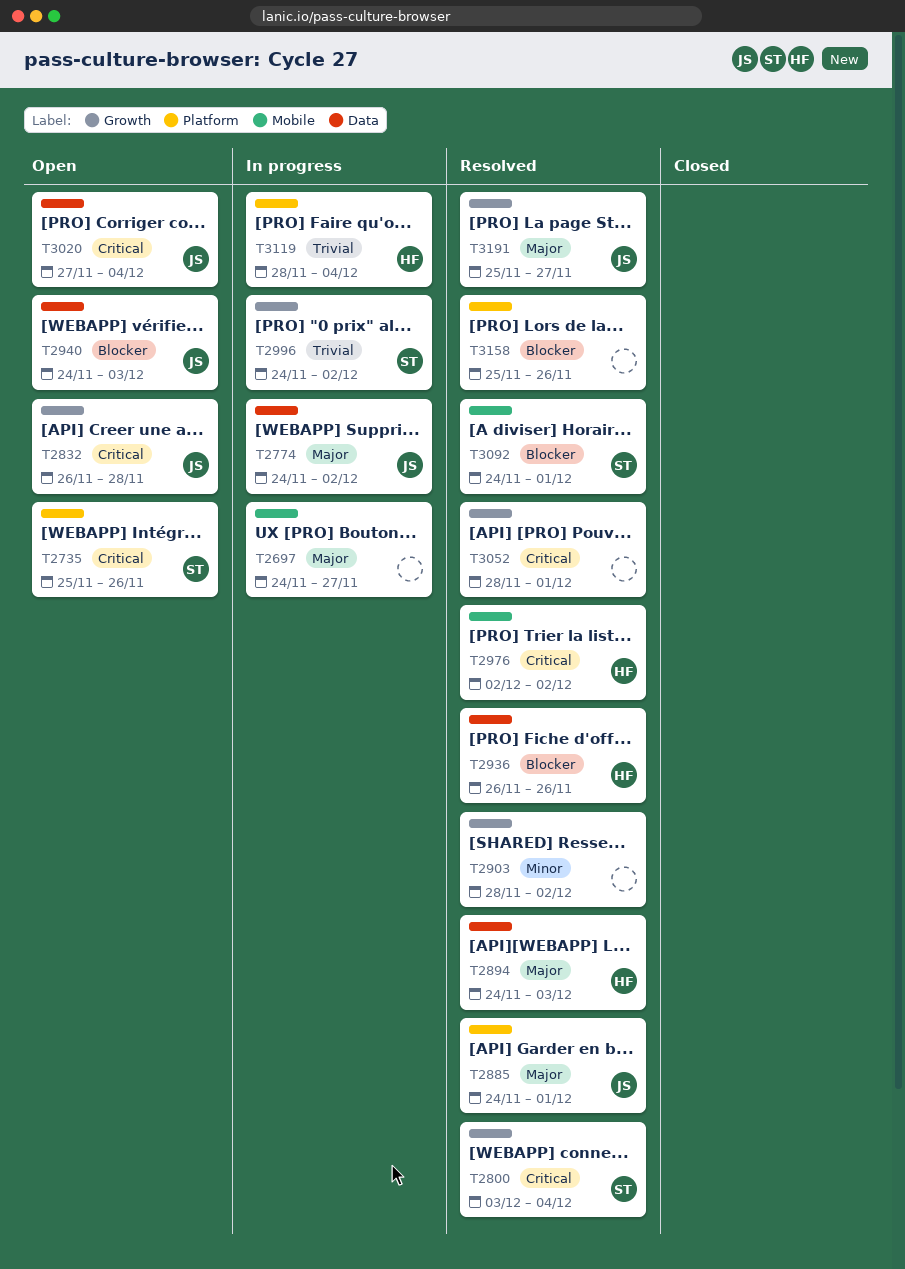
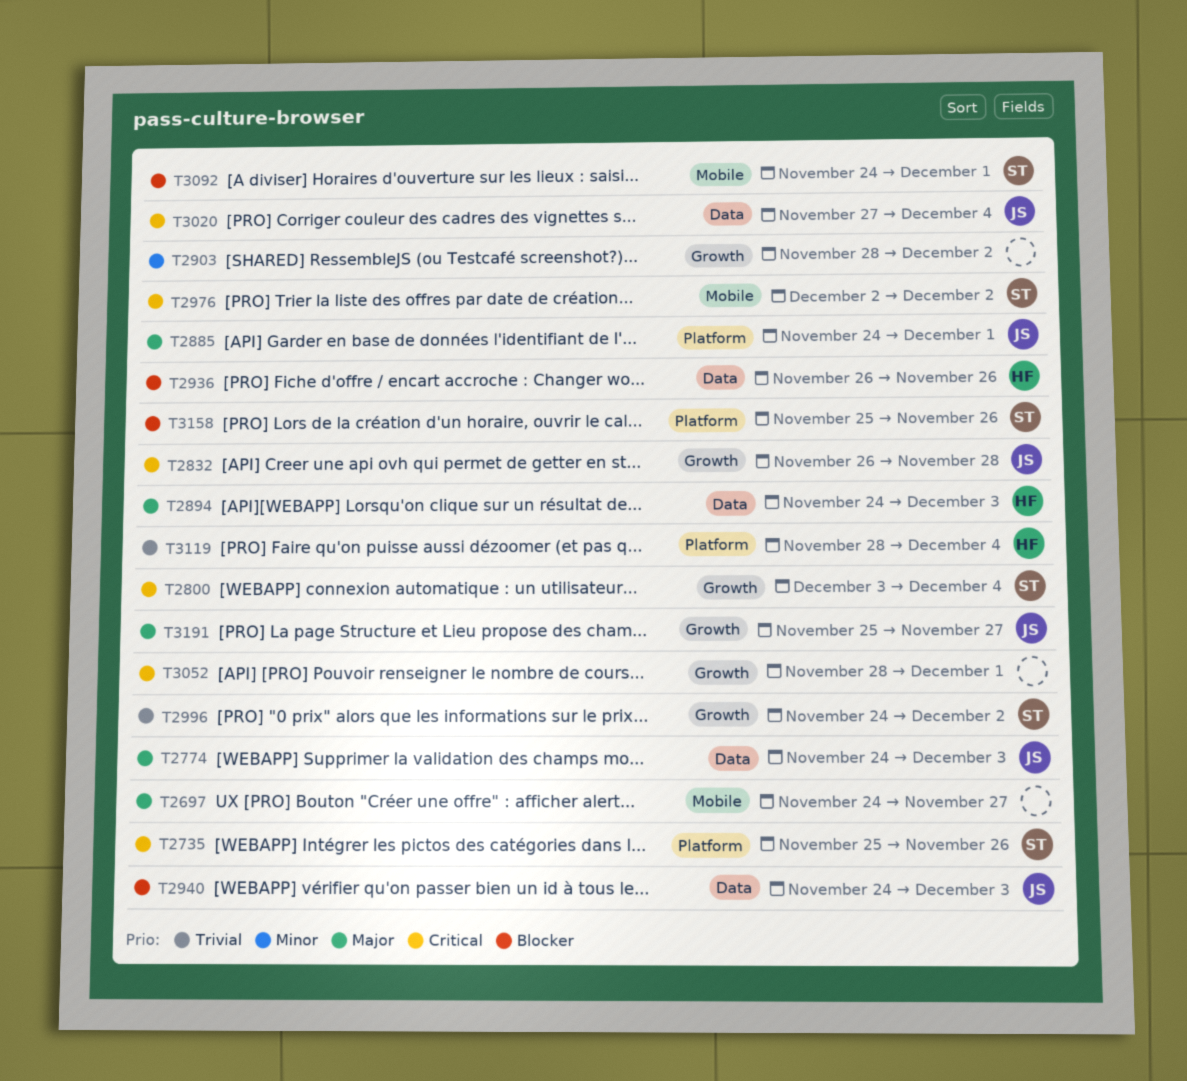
T2774, due: Dec 2 -> Dec 3
T2976, owner: HF -> ST
T3158, owner: none -> ST

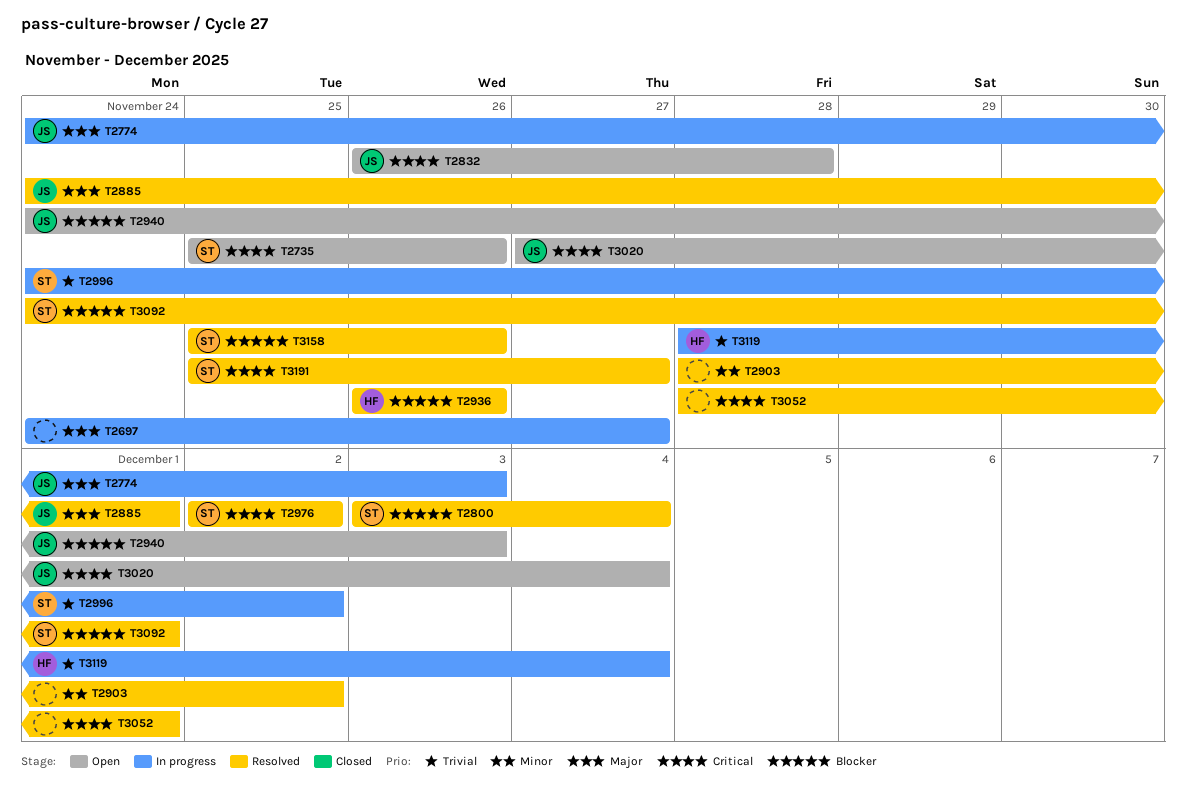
T2800, priority: Critical -> Blocker
T2894: present -> none
T3191, owner: JS -> ST
T3191, priority: Major -> Critical

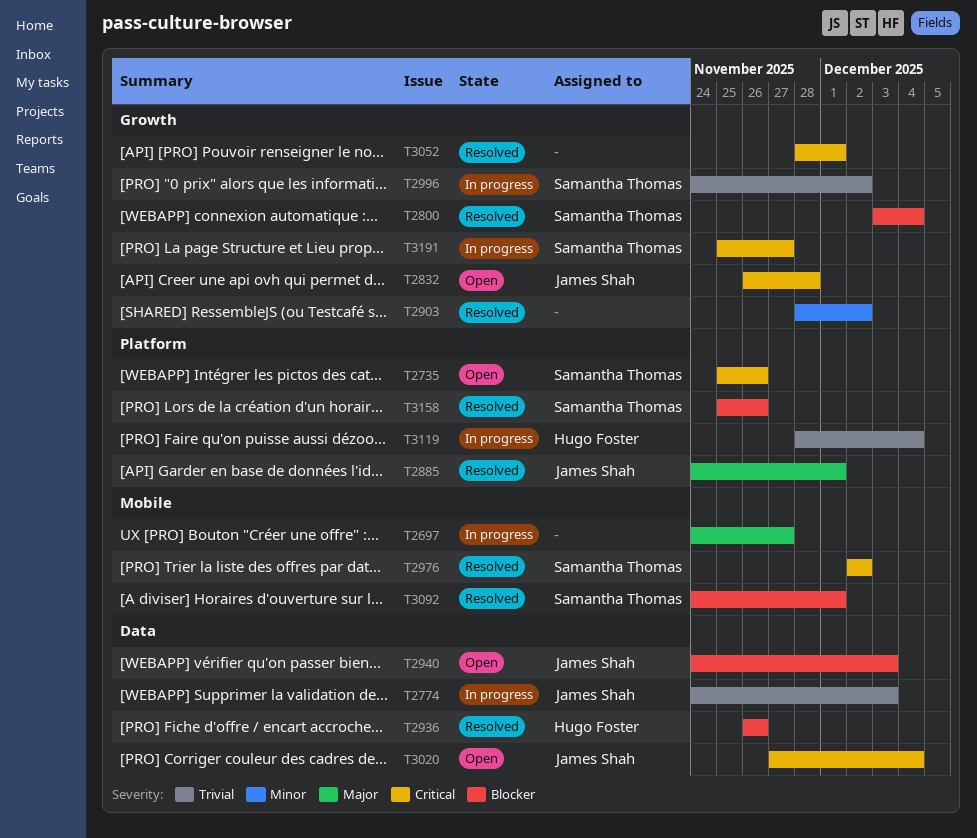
T2774, priority: Major -> Trivial
T3191, status: Resolved -> In progress

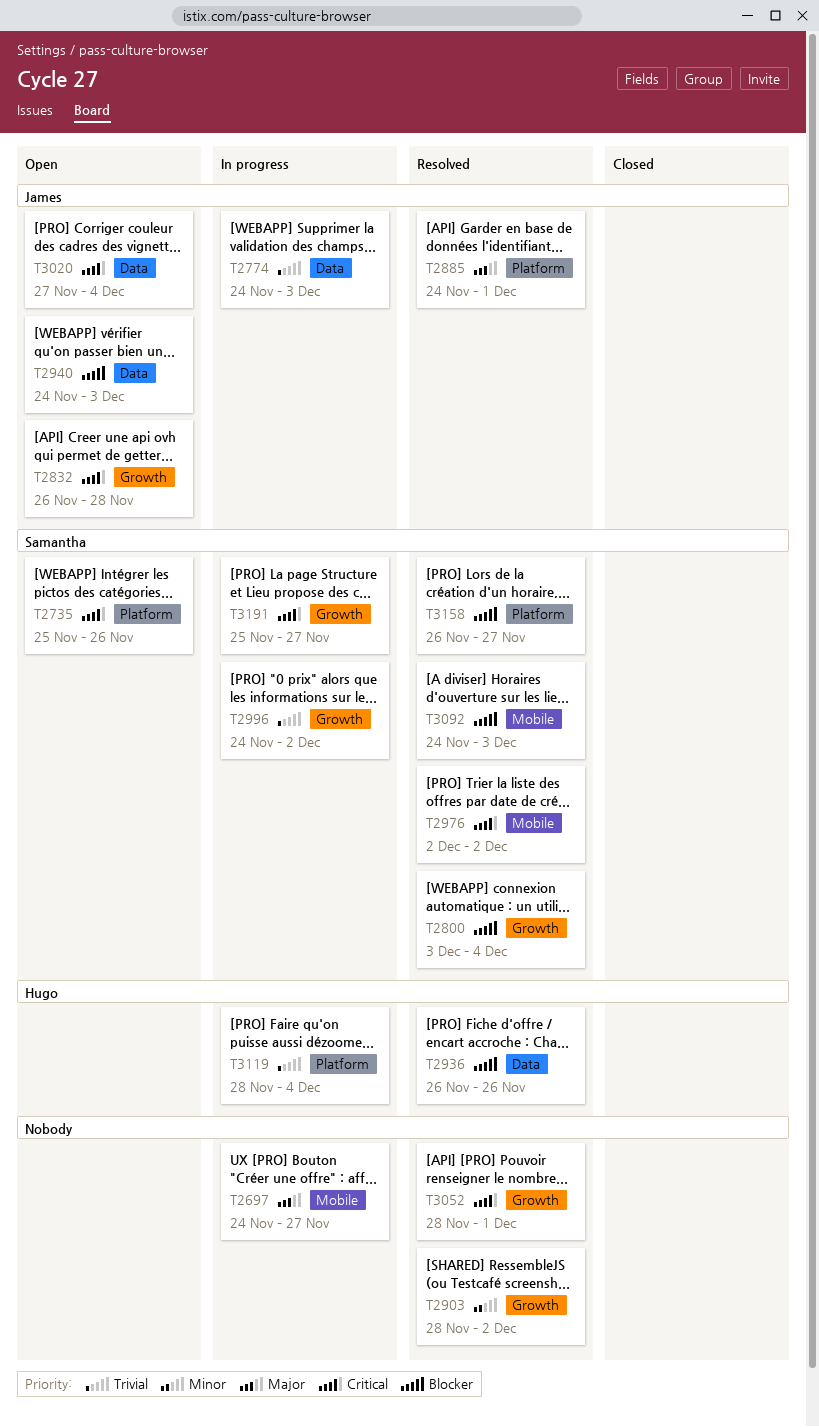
T3092, due: Dec 1 -> Dec 3
T3158, start: Nov 25 -> Nov 26
T3158, due: Nov 26 -> Nov 27

